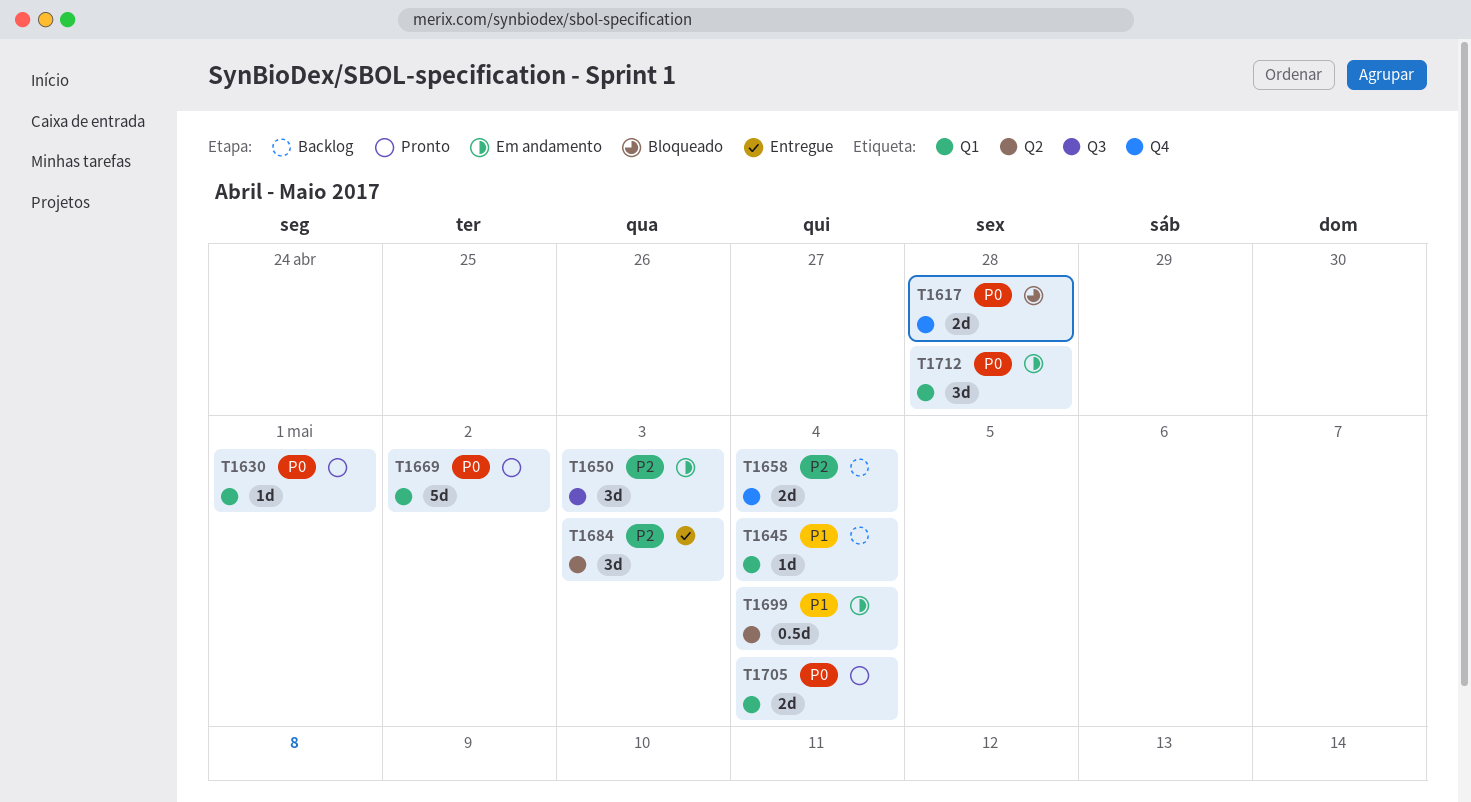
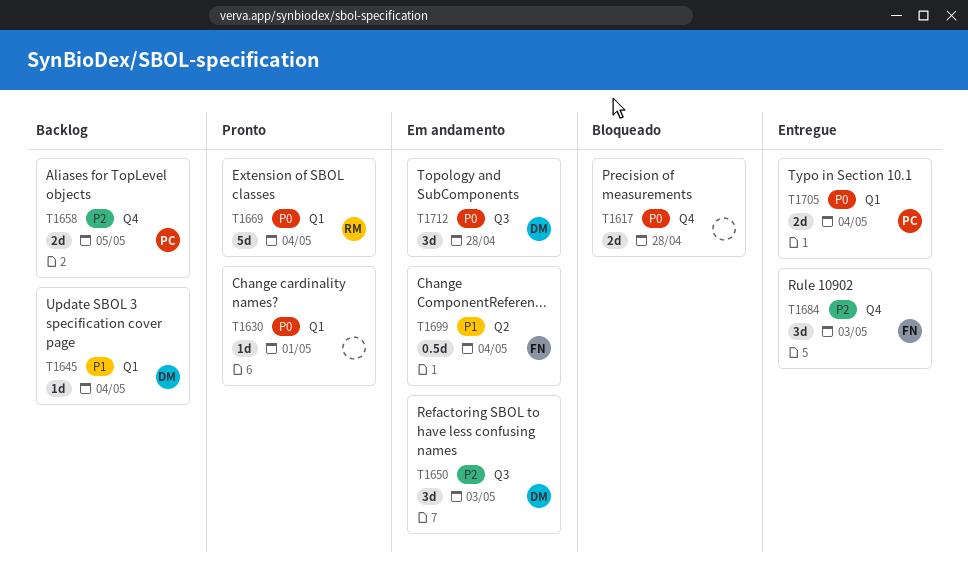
T1658, due: May 4 -> May 5
T1669, due: May 2 -> May 4
T1684, label: Q2 -> Q4
T1705, status: Pronto -> Entregue
T1712, label: Q1 -> Q3

